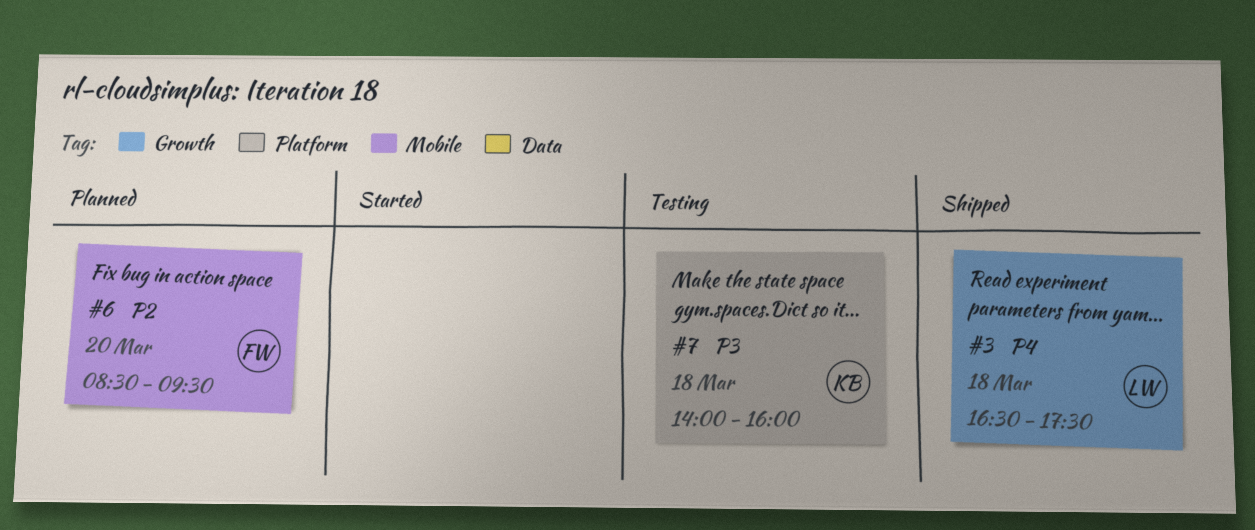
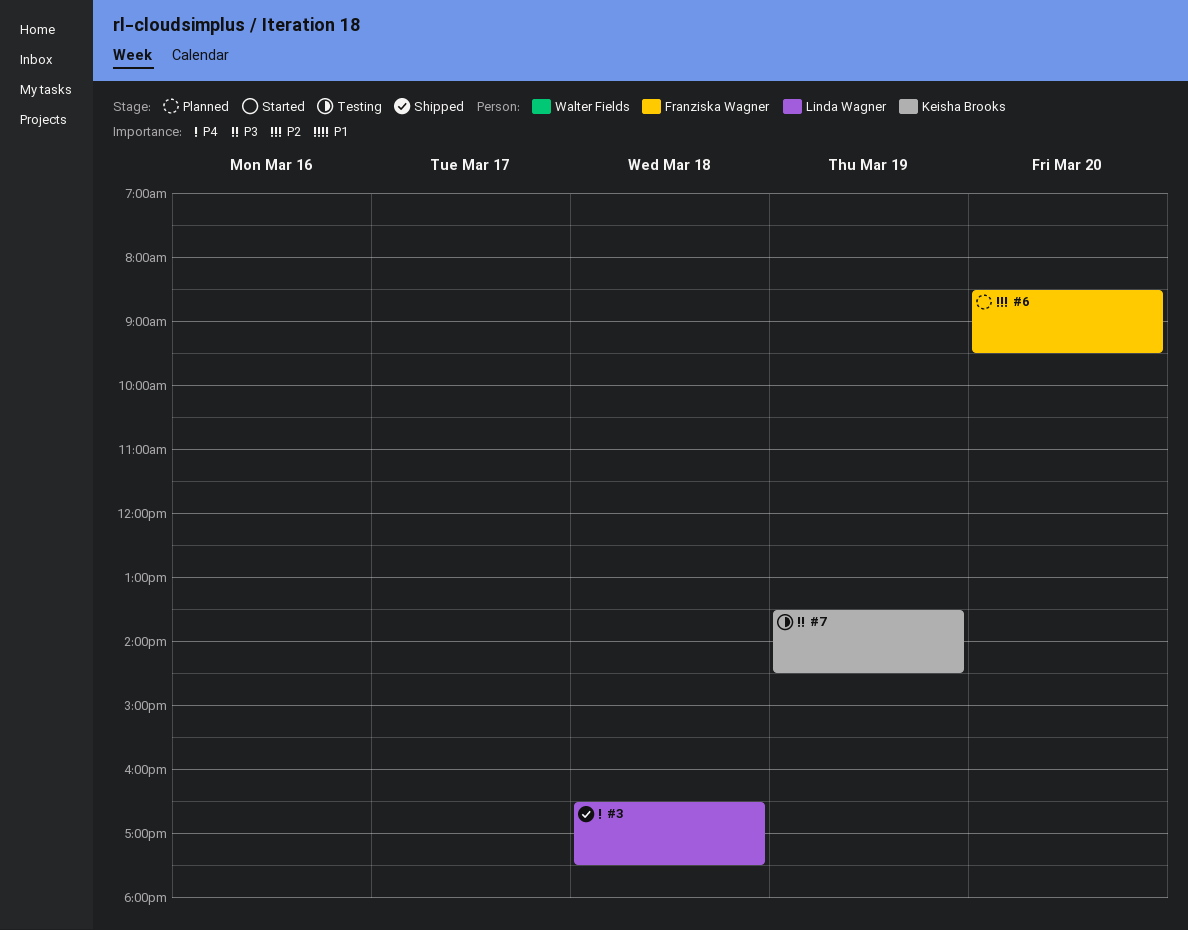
#7, day: Mar 18 -> Mar 19
#7, begins: 14:00 -> 13:30
#7, ends: 16:00 -> 14:30

